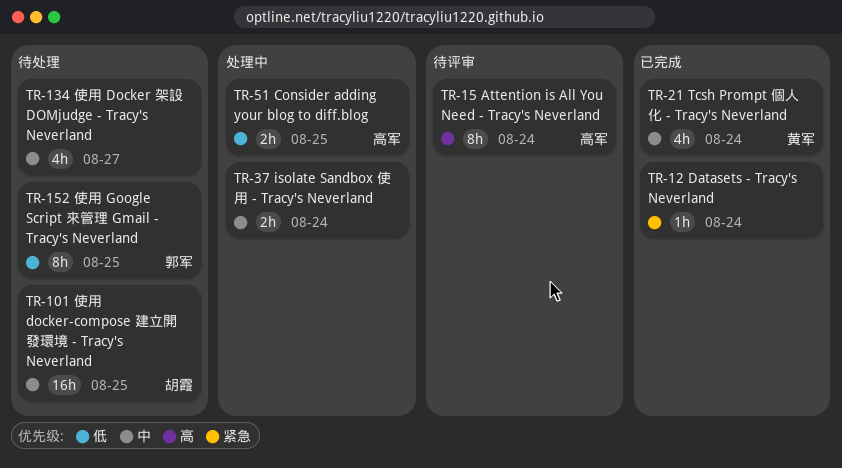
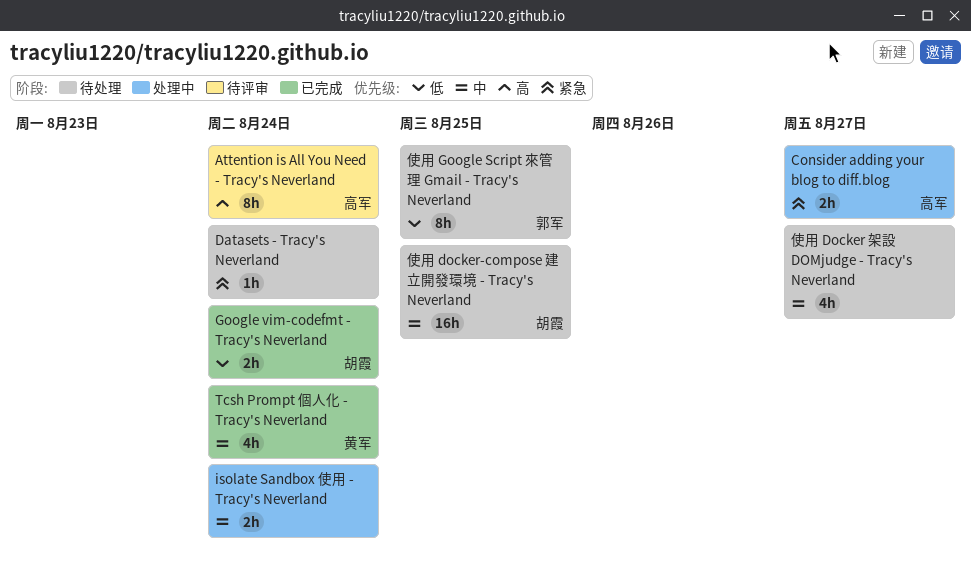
Consider adding your blog to diff.blog, priority: 低 -> 紧急
Consider adding your blog to diff.blog, due: Aug 25 -> Aug 27
Datasets - Tracy's Neverland, status: 已完成 -> 待处理
Google vim-codefmt - Tracy's Neverland: none -> present

